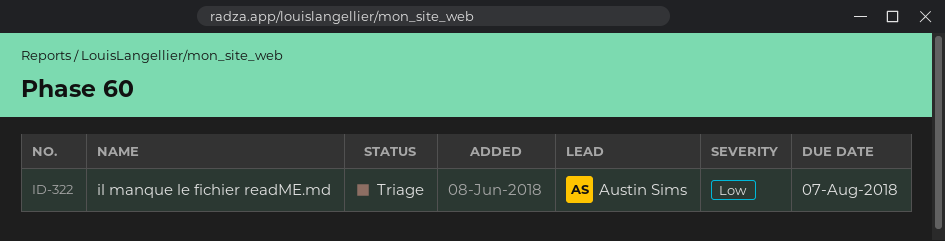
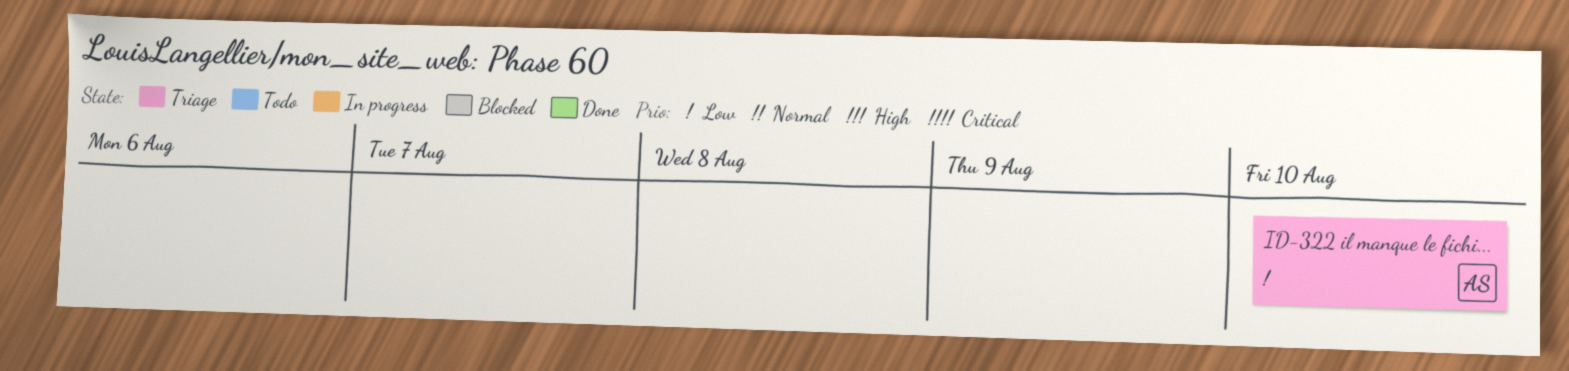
ID-322, due: Aug 7 -> Aug 10

